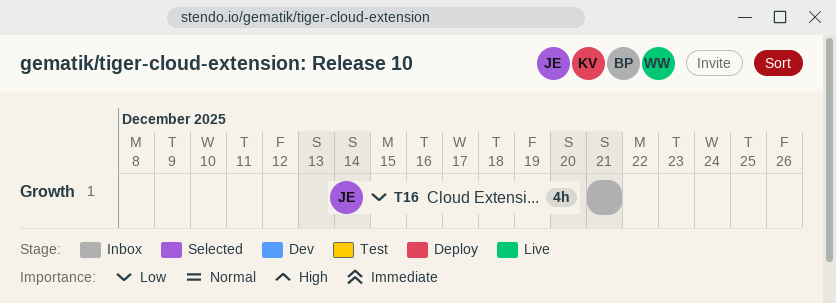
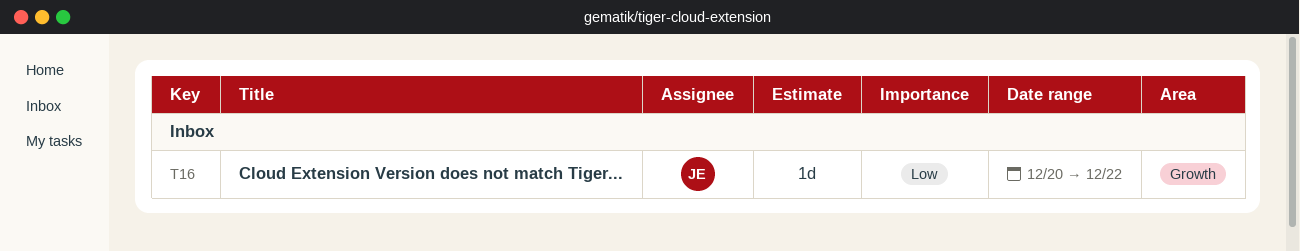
T16, estimate: 4h -> 1d
T16, start: Dec 21 -> Dec 20
T16, due: Dec 21 -> Dec 22

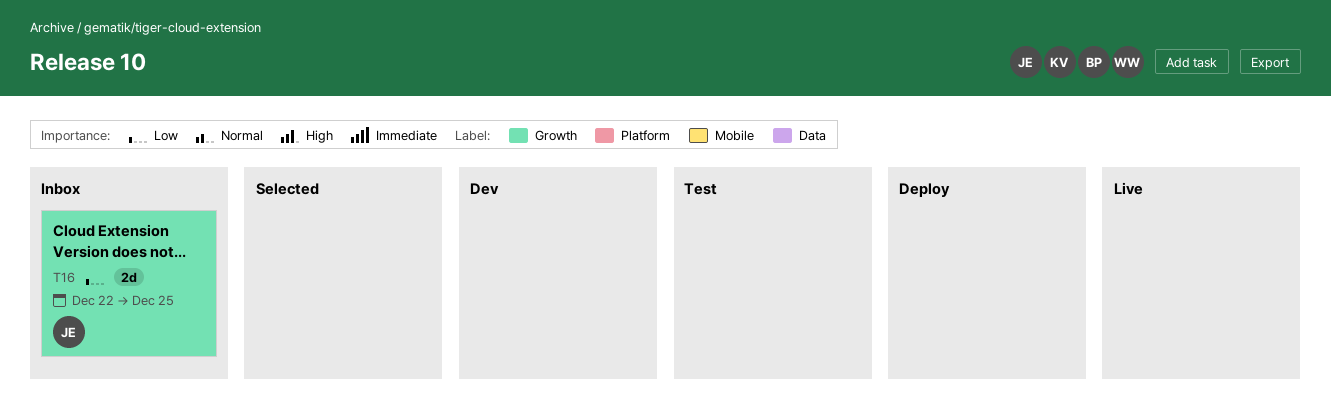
T16, estimate: 1d -> 2d
T16, start: Dec 20 -> Dec 22
T16, due: Dec 22 -> Dec 25

